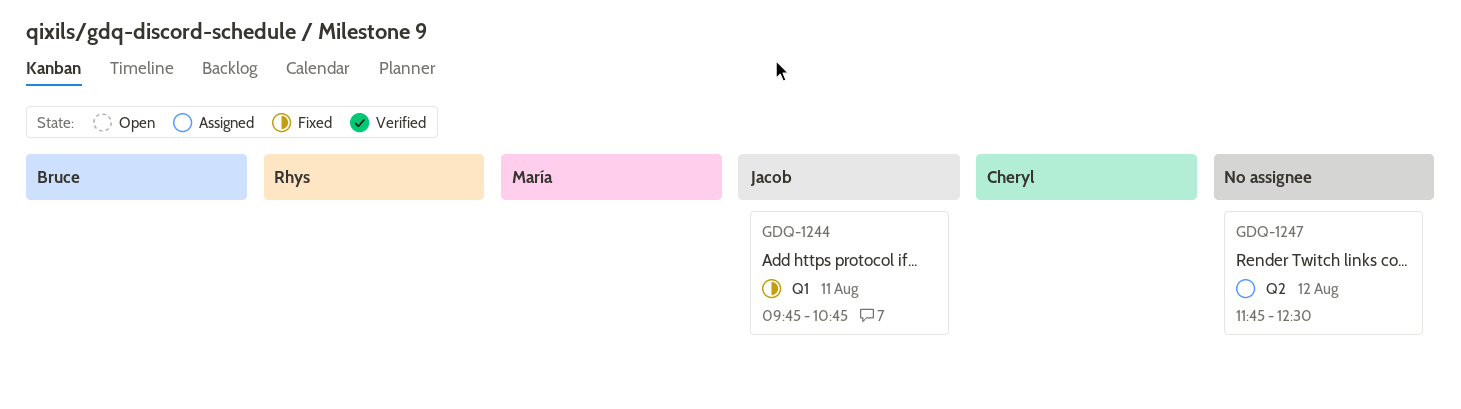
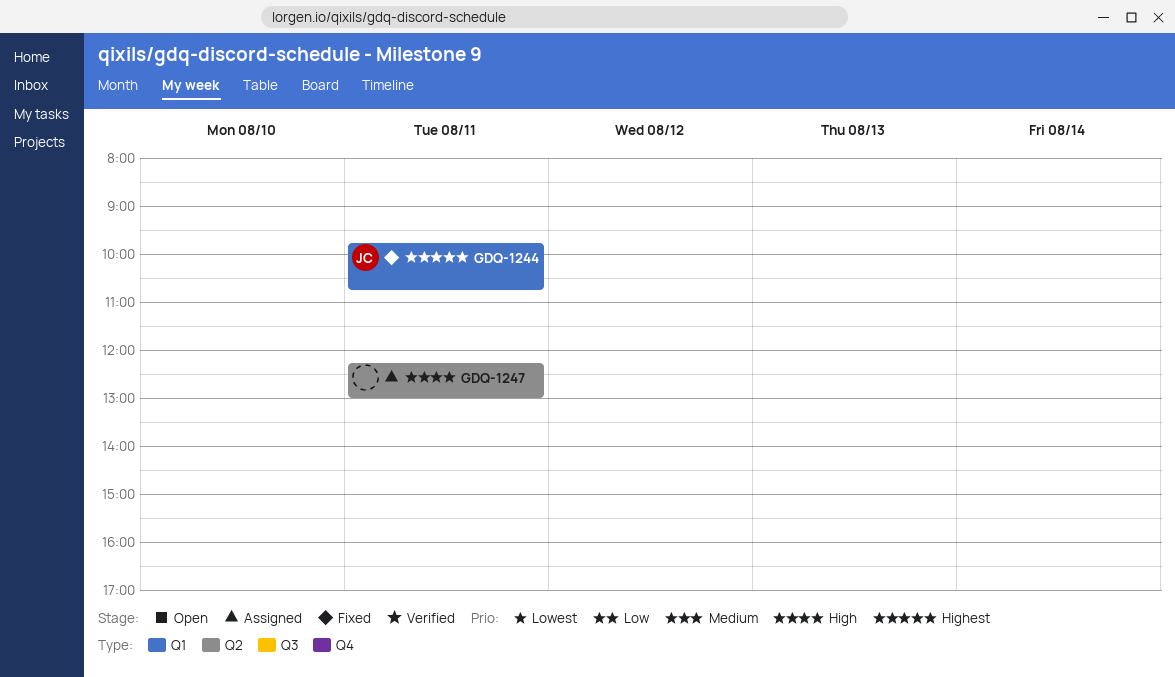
GDQ-1247, day: Aug 12 -> Aug 11
GDQ-1247, begins: 11:45 -> 12:15
GDQ-1247, ends: 12:30 -> 13:00

